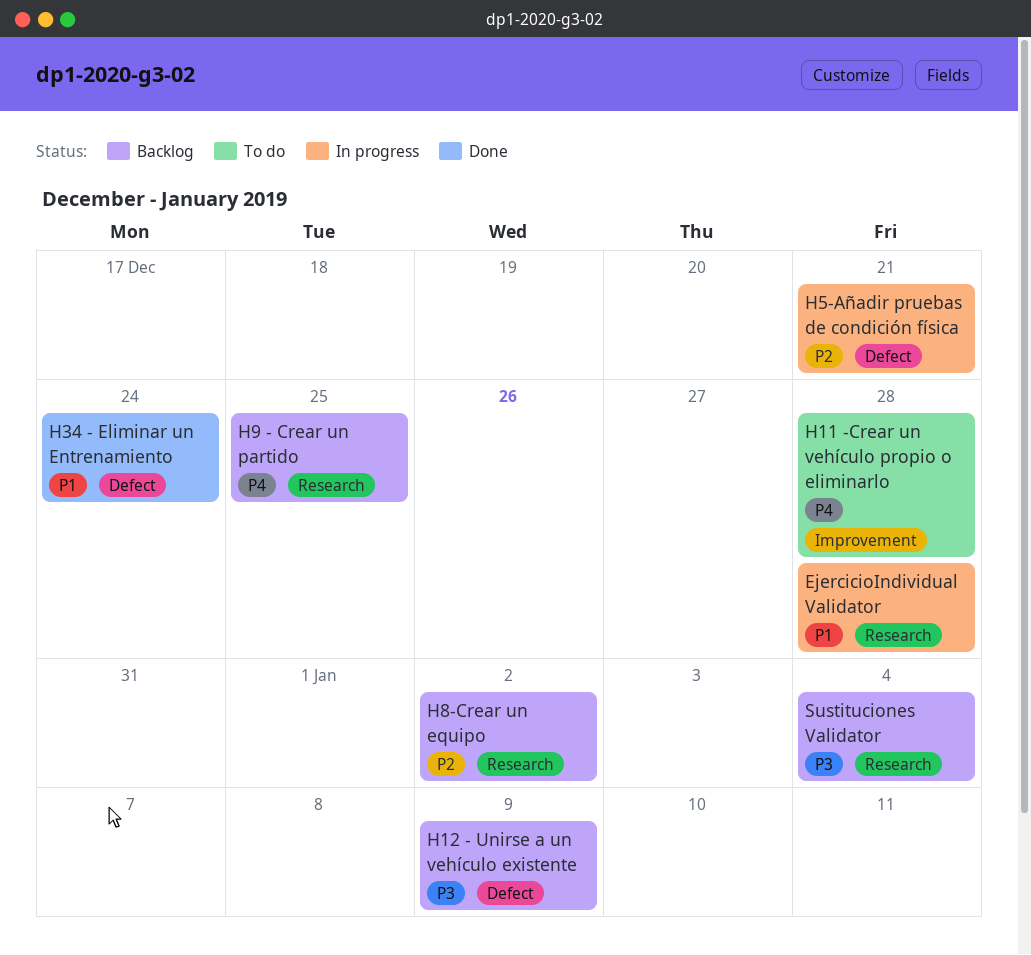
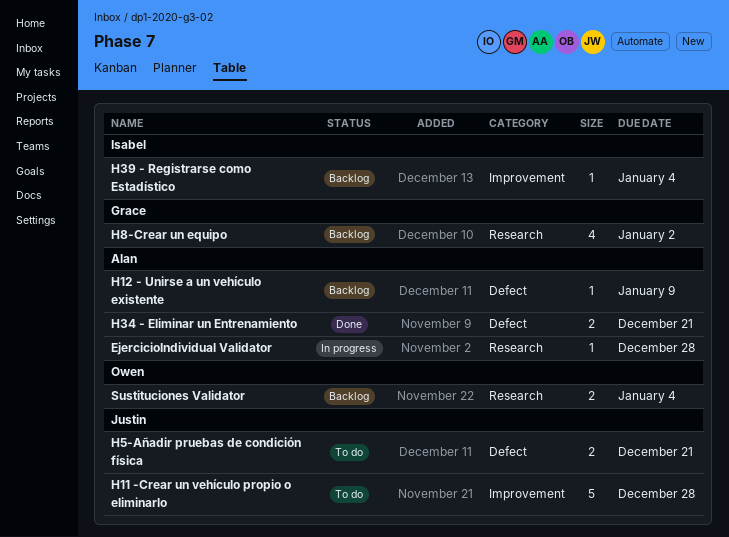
H34 - Eliminar un Entrenamiento, due: Dec 24 -> Dec 21
H39 - Registrarse como Estadístico: none -> present
H5-Añadir pruebas de condición física, status: In progress -> To do
H9 - Crear un partido: present -> none

